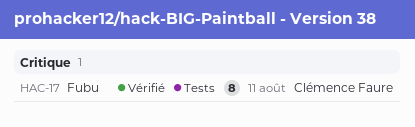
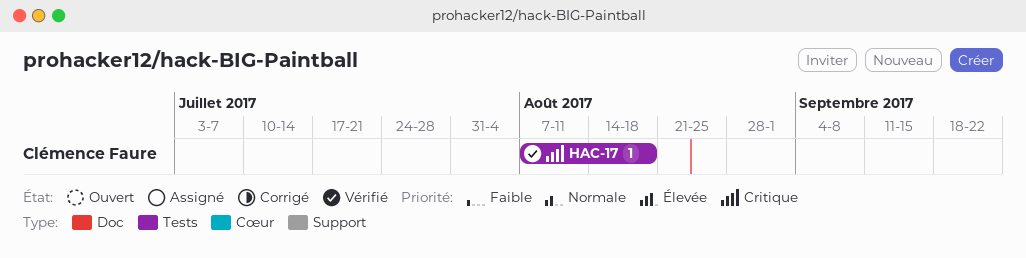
HAC-17, estimate: 8 -> 1
HAC-17, due: Aug 11 -> Aug 18

